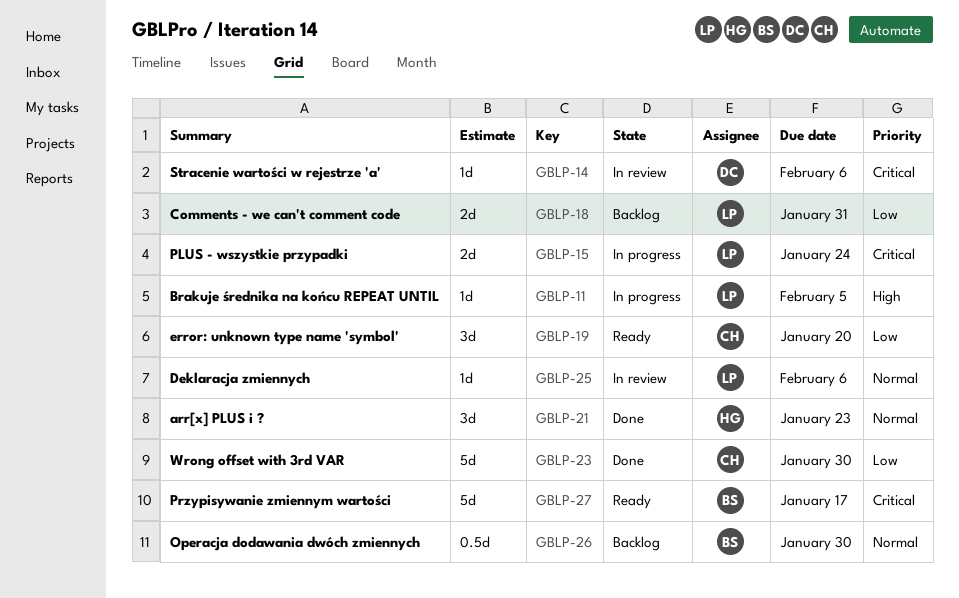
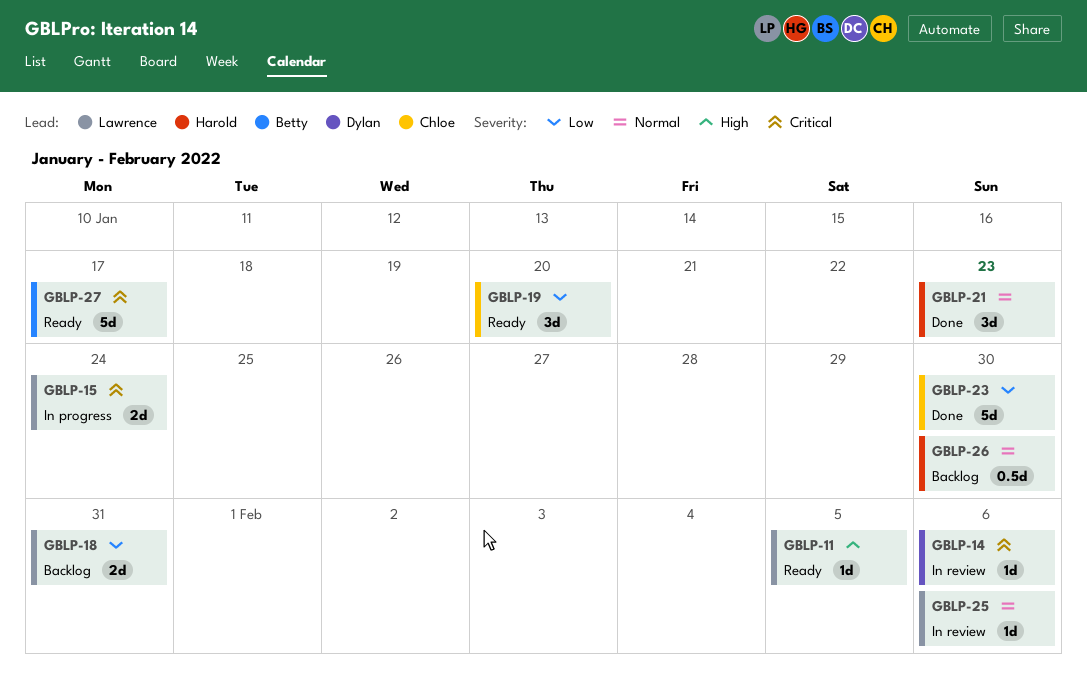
GBLP-11, status: In progress -> Ready
GBLP-26, owner: Betty -> Harold

